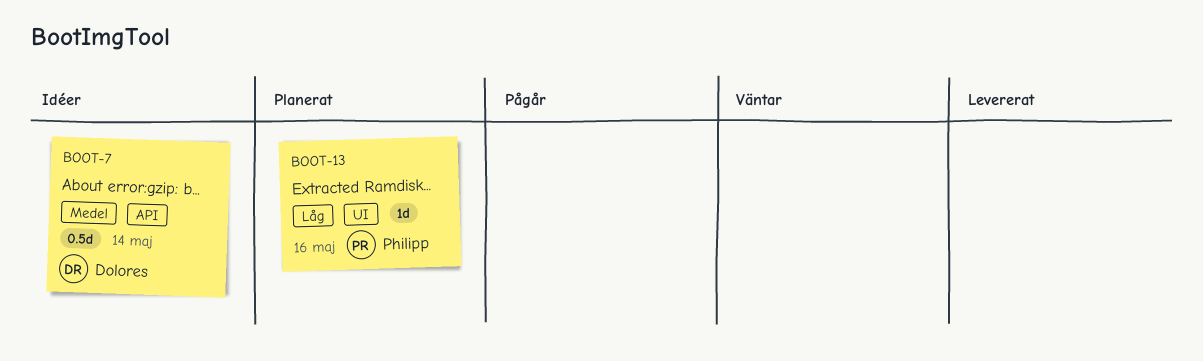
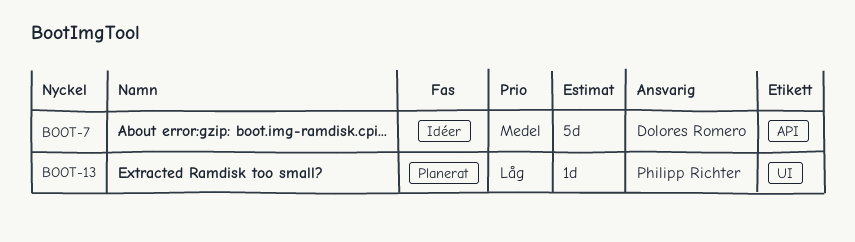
BOOT-7, estimate: 0.5d -> 5d

